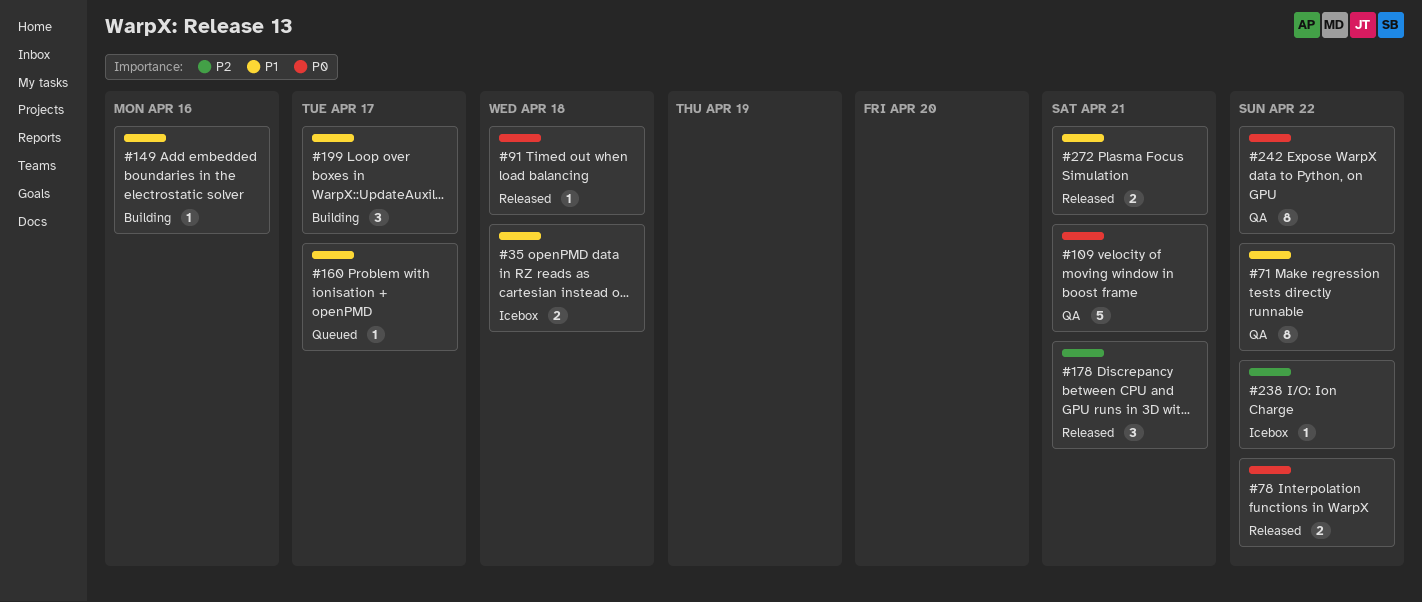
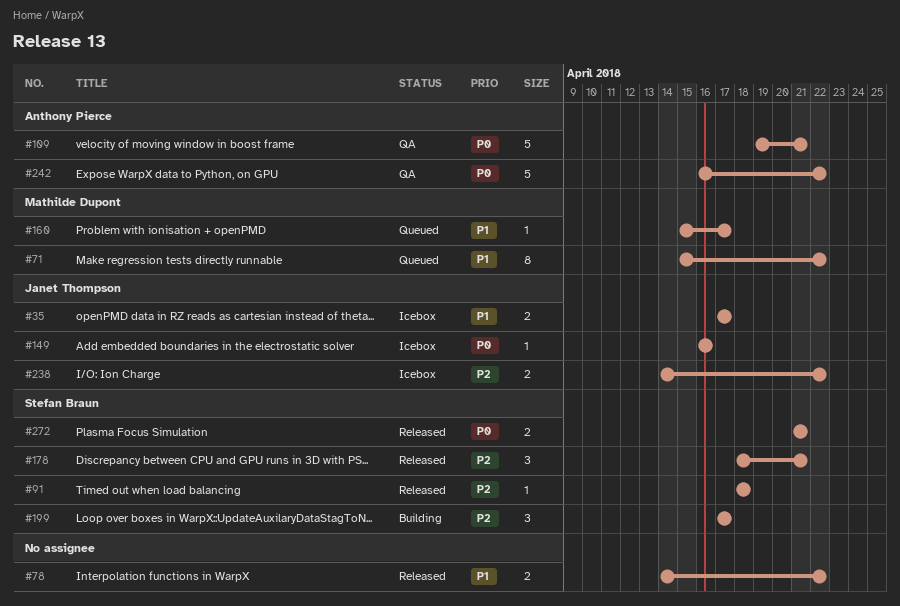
#35, due: Apr 18 -> Apr 17
#71, status: QA -> Queued
#78, priority: P0 -> P1
#91, priority: P0 -> P2
#149, status: Building -> Icebox
#149, priority: P1 -> P0
#199, priority: P1 -> P2
#238, estimate: 1 -> 2
#242, estimate: 8 -> 5
#272, priority: P1 -> P0

